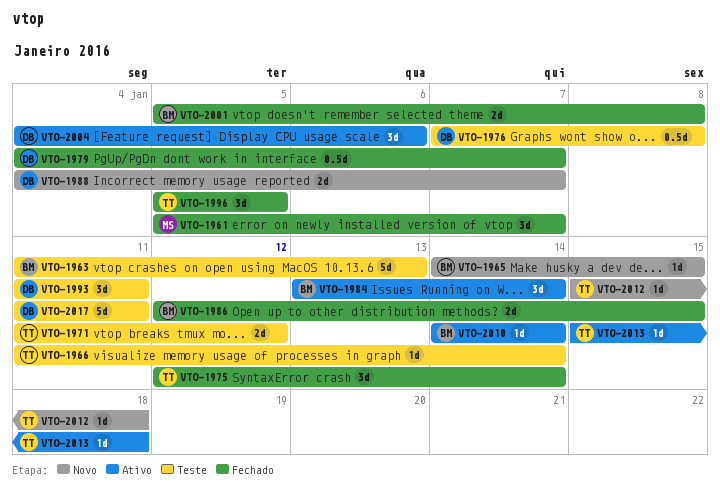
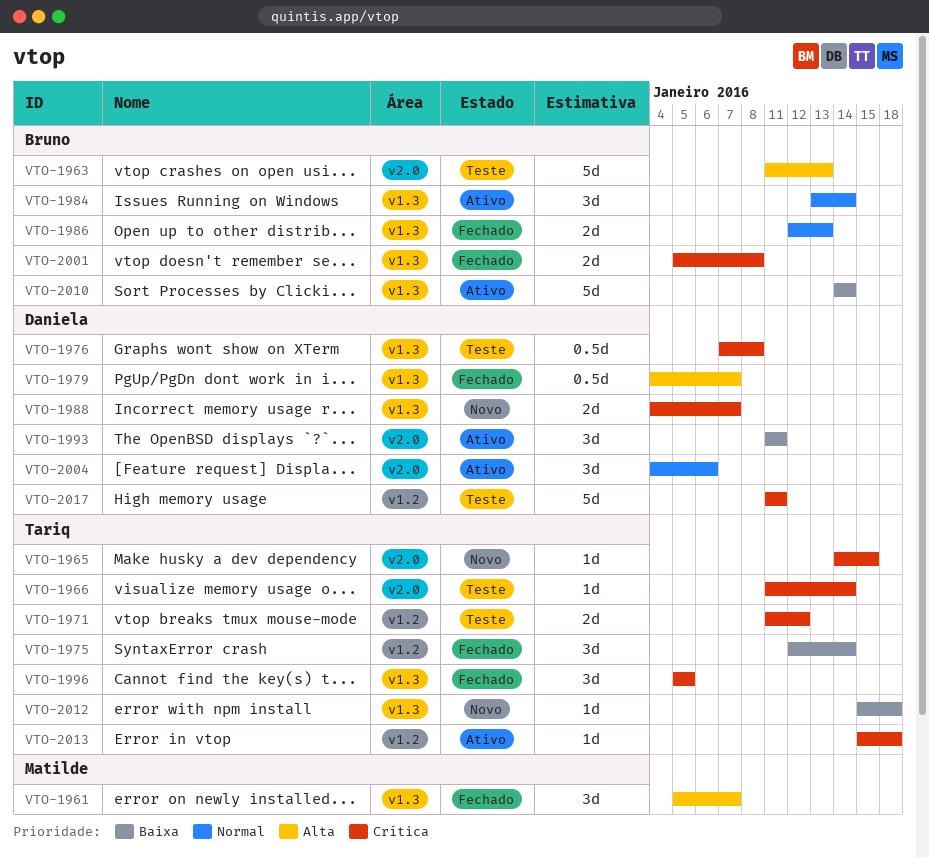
VTO-1965, owner: Bruno -> Tariq
VTO-1986, due: Jan 15 -> Jan 13
VTO-1993, status: Teste -> Ativo
VTO-2010, estimate: 1d -> 5d

